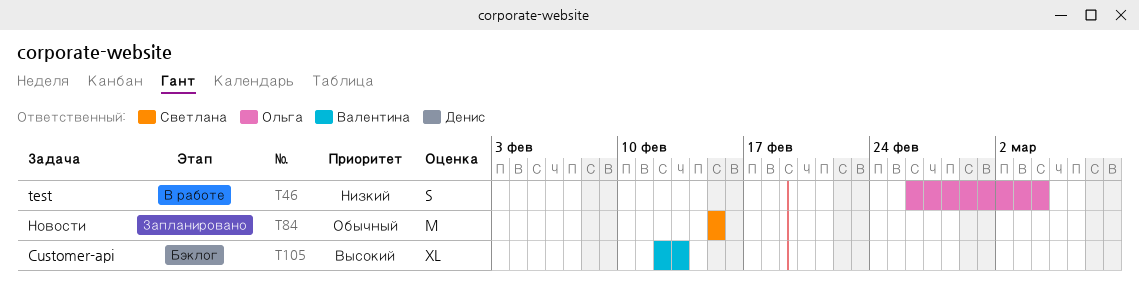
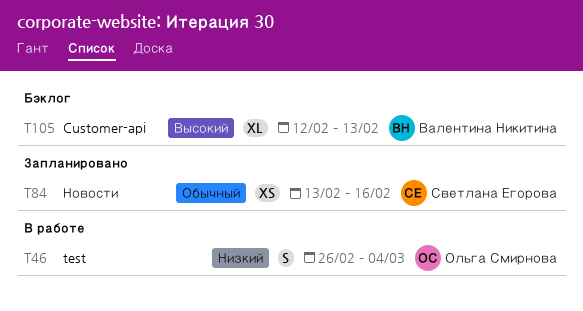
T84, estimate: M -> XS
T84, start: Feb 15 -> Feb 13
T84, due: Feb 15 -> Feb 16

